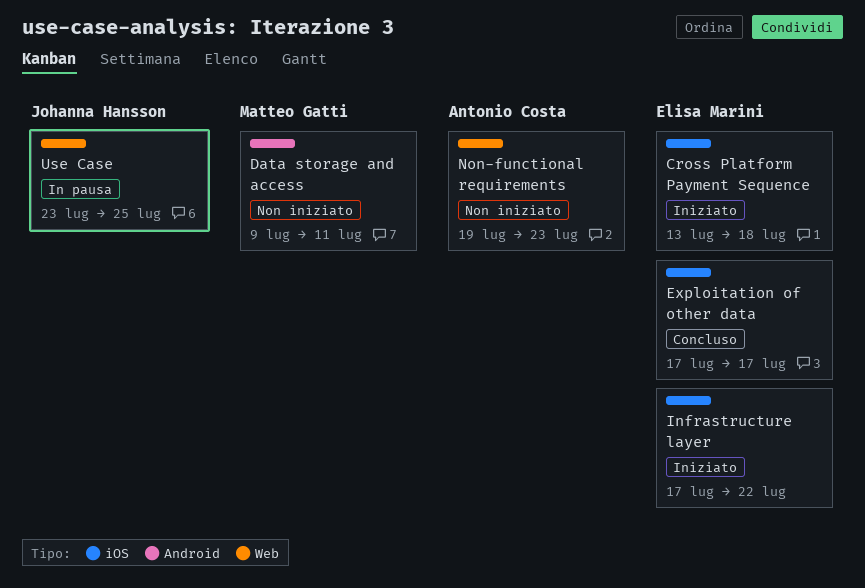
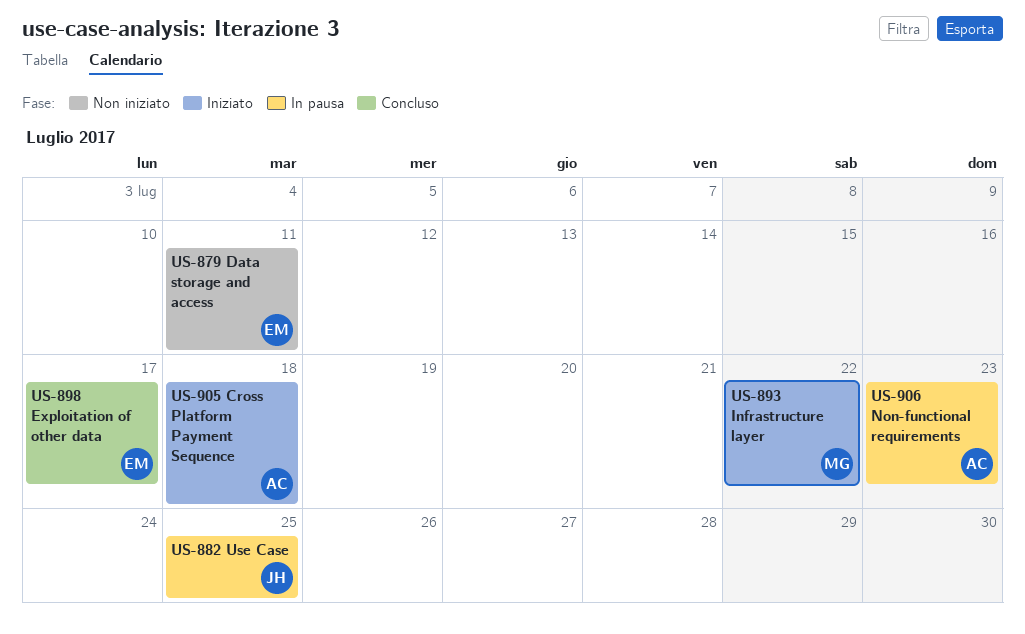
Cross Platform Payment Sequence, owner: Elisa Marini -> Antonio Costa
Data storage and access, owner: Matteo Gatti -> Elisa Marini
Infrastructure layer, owner: Elisa Marini -> Matteo Gatti
Non-functional requirements, status: Non iniziato -> In pausa

